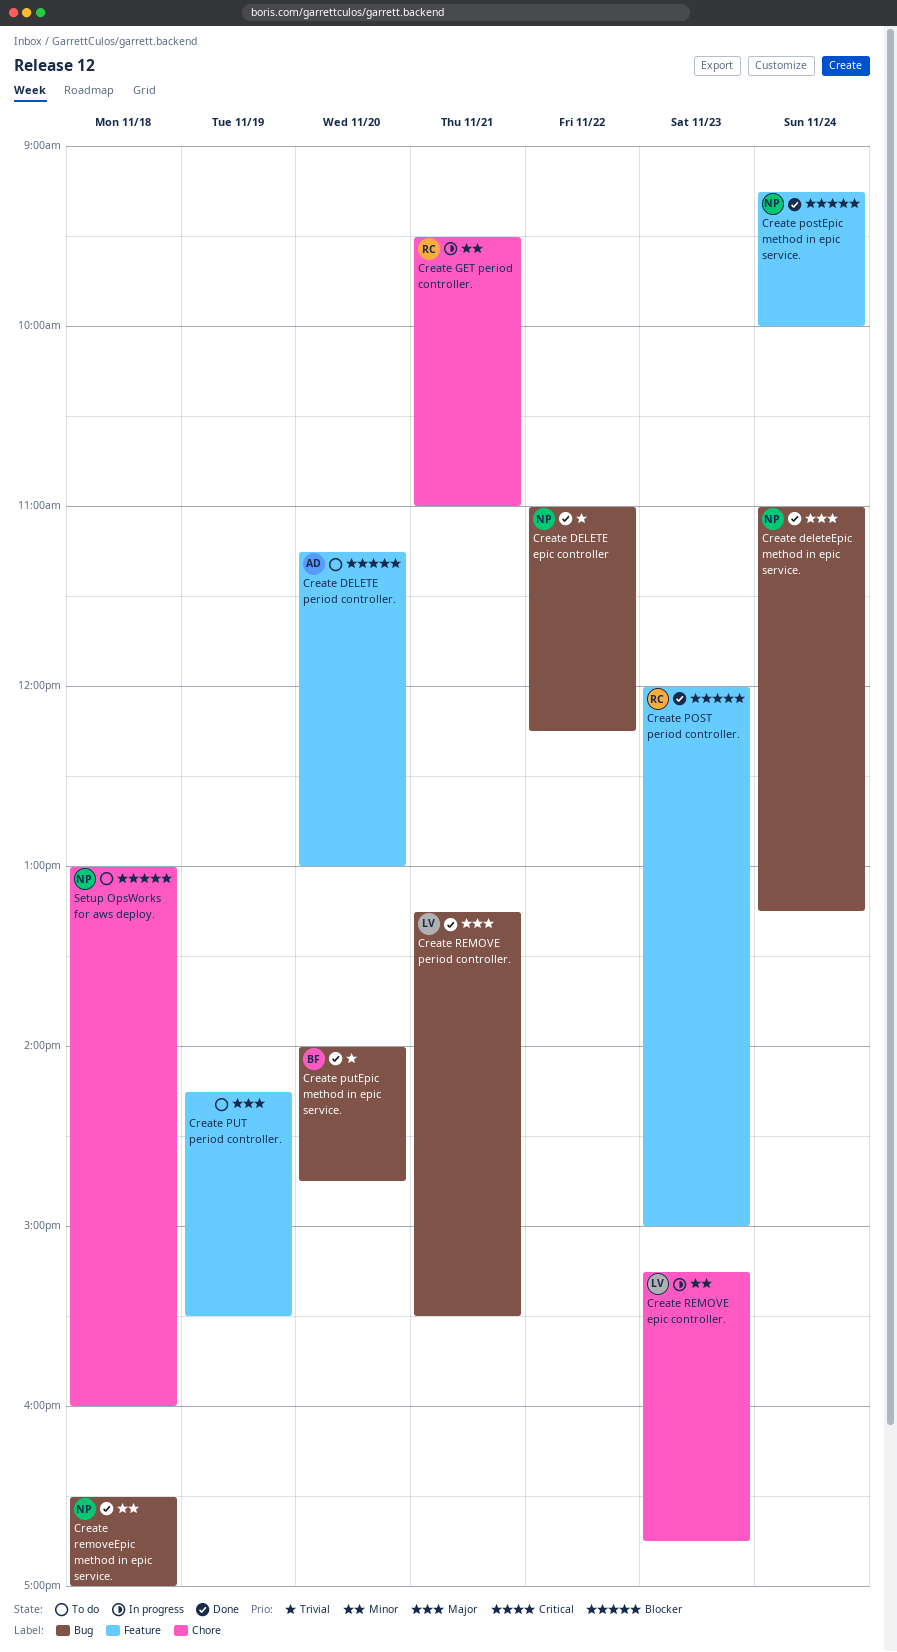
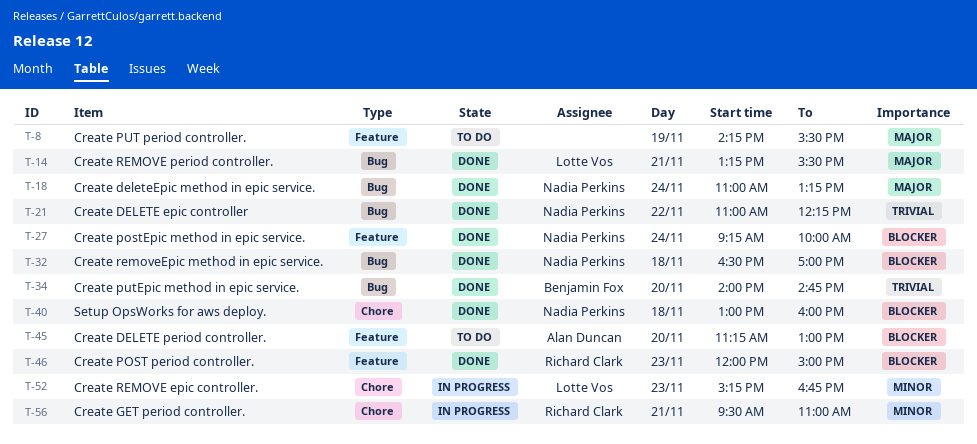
Create removeEpic method in epic service., priority: Minor -> Blocker
Setup OpsWorks for aws deploy., status: To do -> Done

